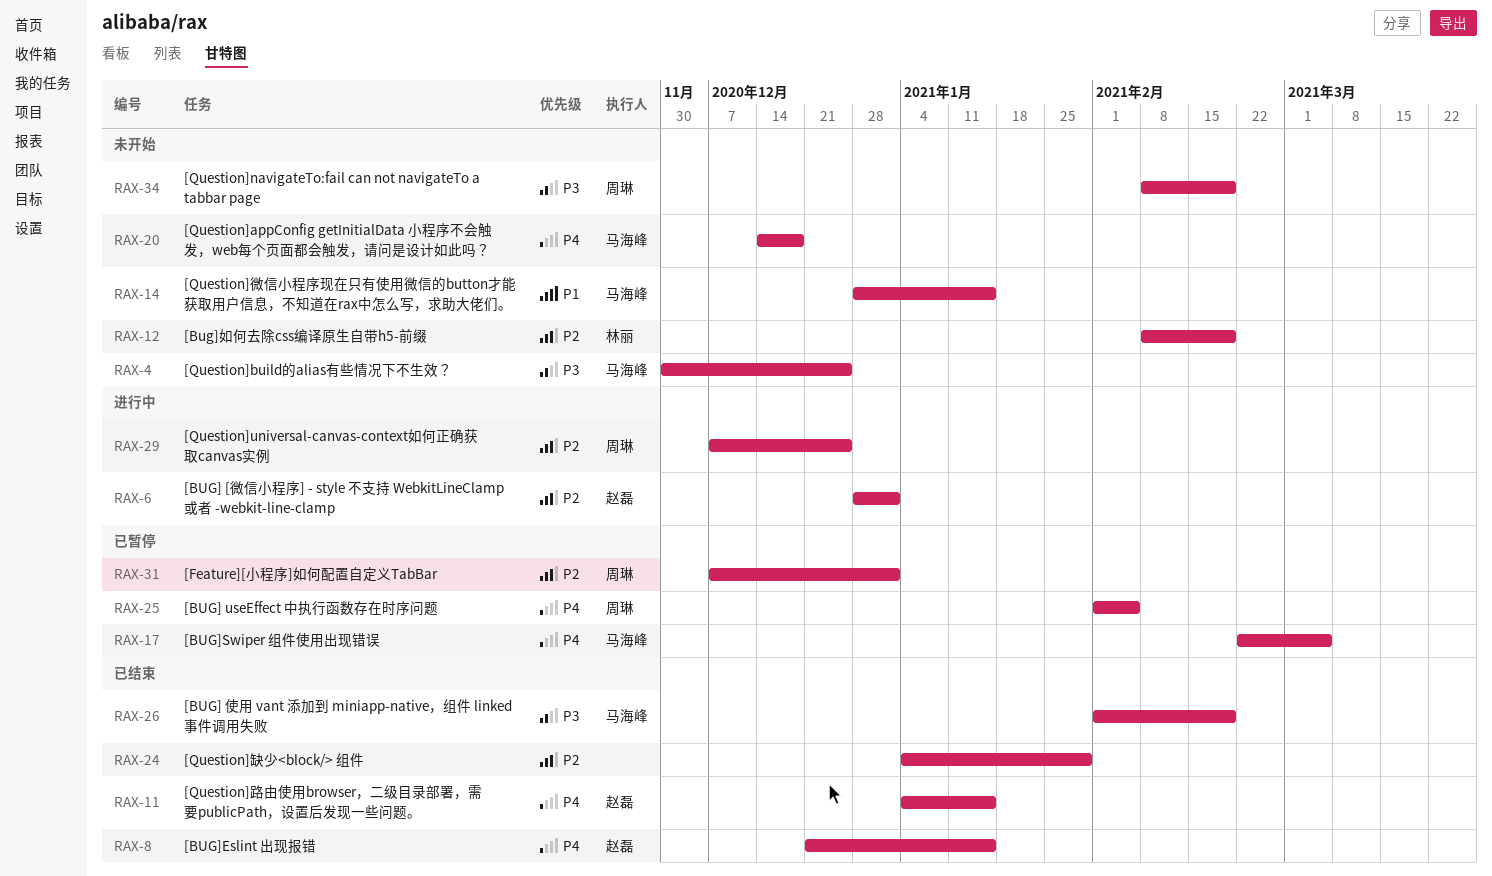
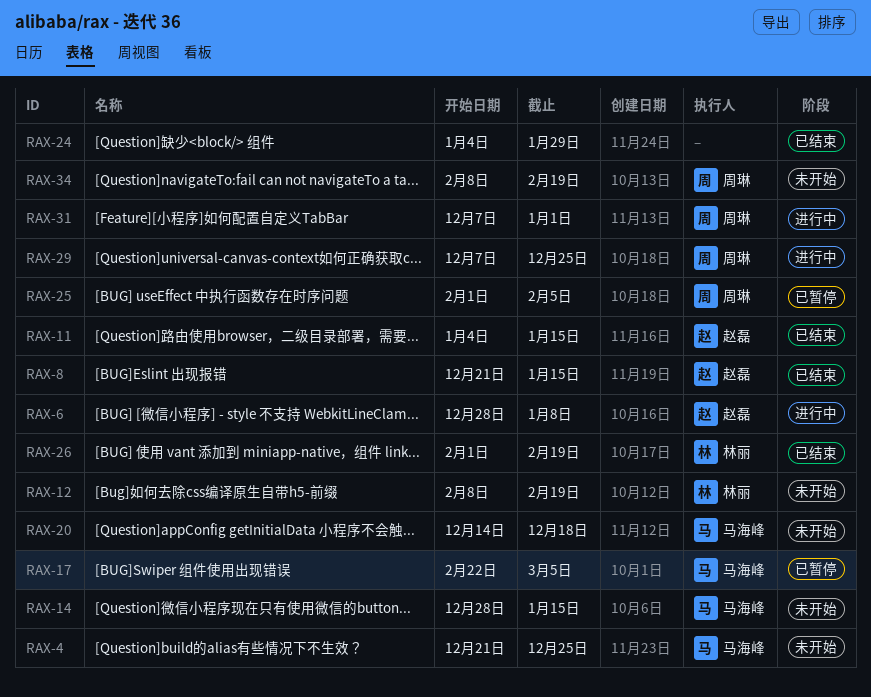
RAX-4, start: Nov 30 -> Dec 21
RAX-6, due: Jan 1 -> Jan 8
RAX-26, owner: 马海峰 -> 林丽
RAX-31, status: 已暂停 -> 进行中

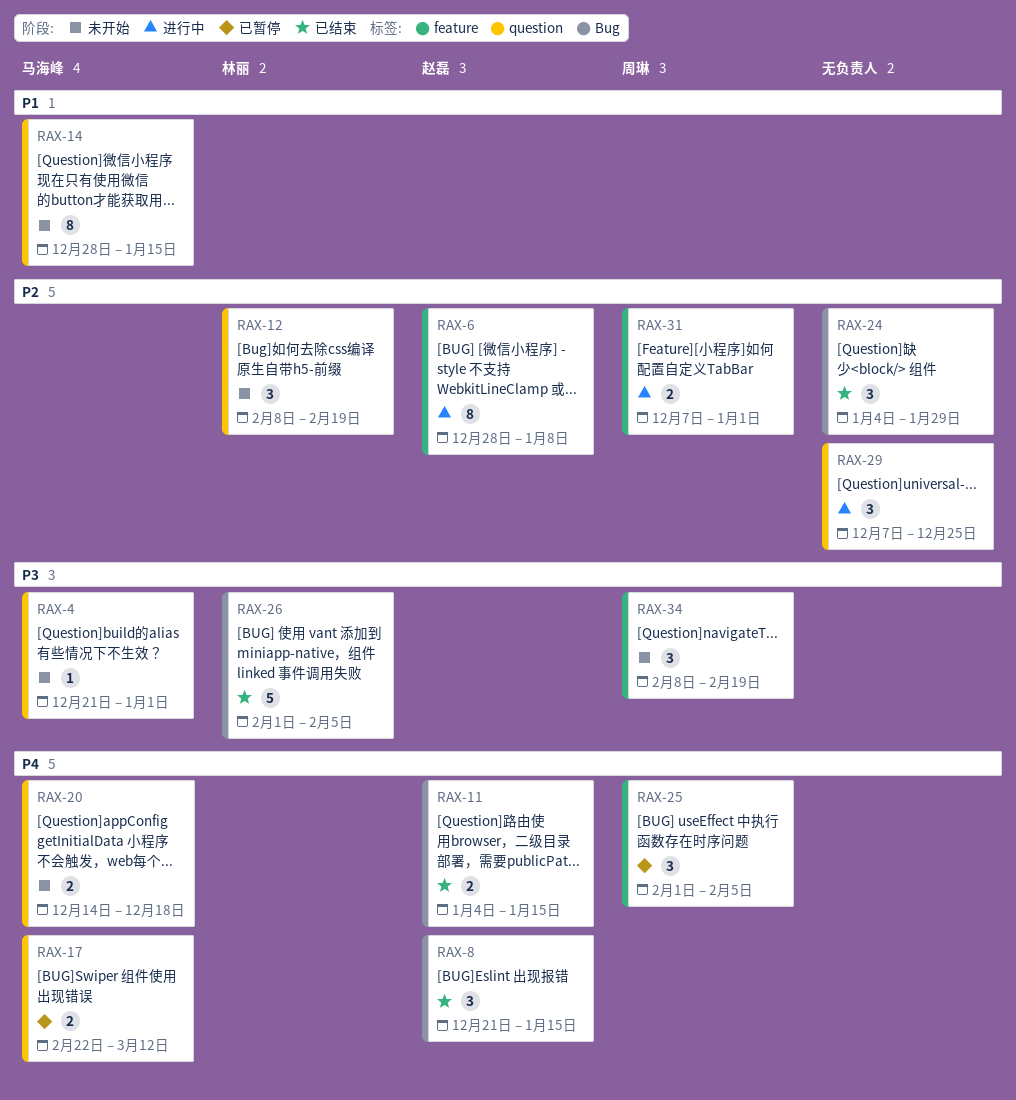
RAX-4, due: Dec 25 -> Jan 1
RAX-17, due: Mar 5 -> Mar 12
RAX-26, due: Feb 19 -> Feb 5
RAX-29, owner: 周琳 -> none

